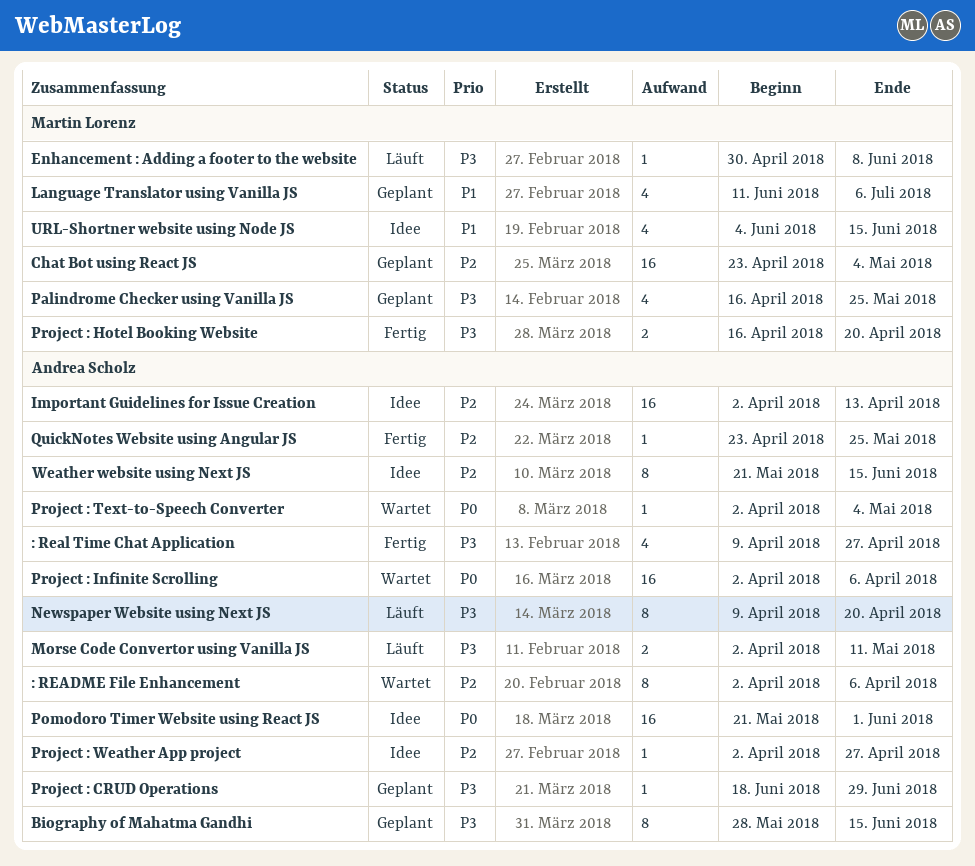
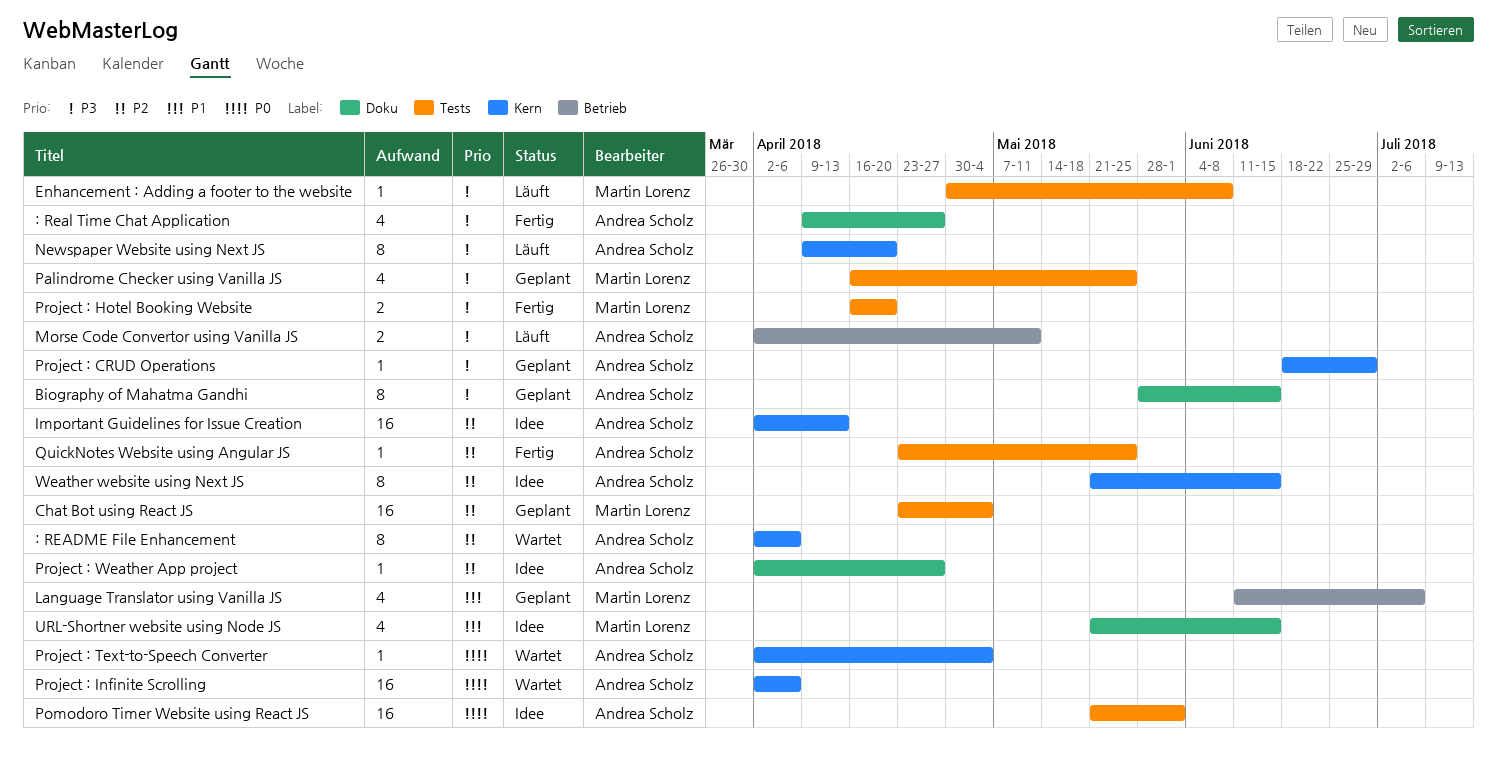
URL-Shortner website using Node JS, start: Jun 4 -> May 21

